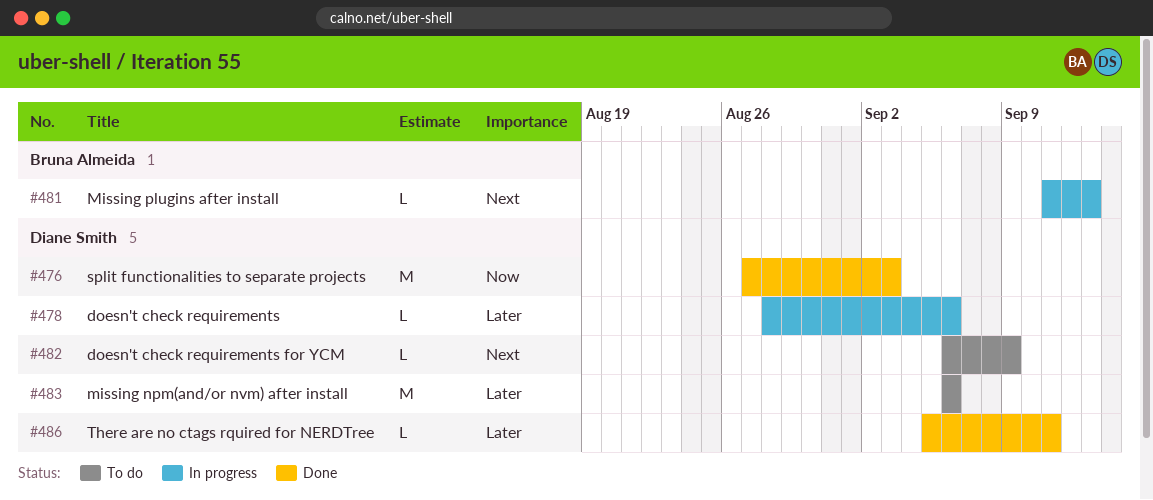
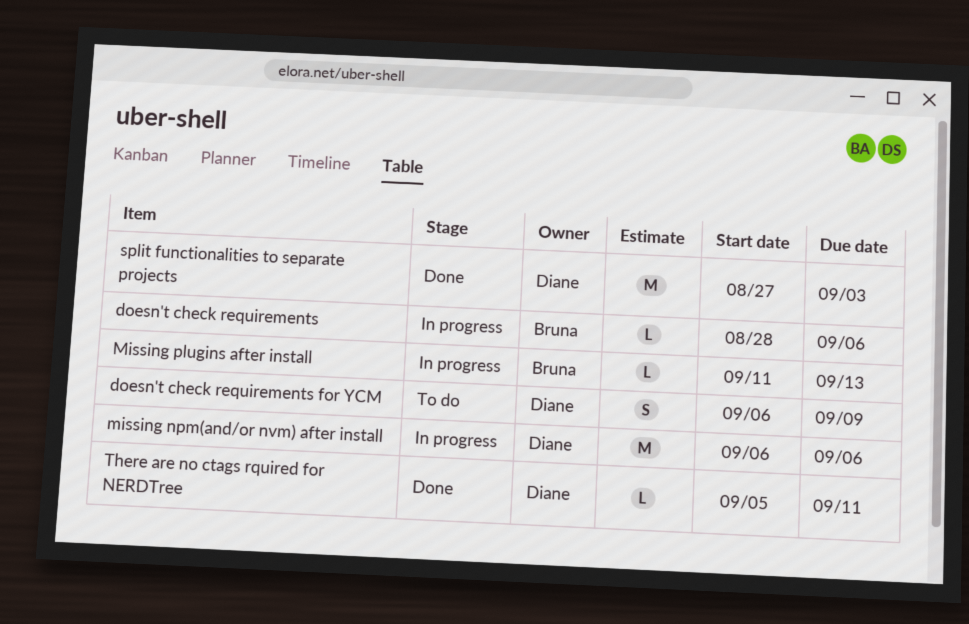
doesn't check requirements, owner: Diane Smith -> Bruna Almeida
doesn't check requirements for YCM, estimate: L -> S
missing npm(and/or nvm) after install, status: To do -> In progress

